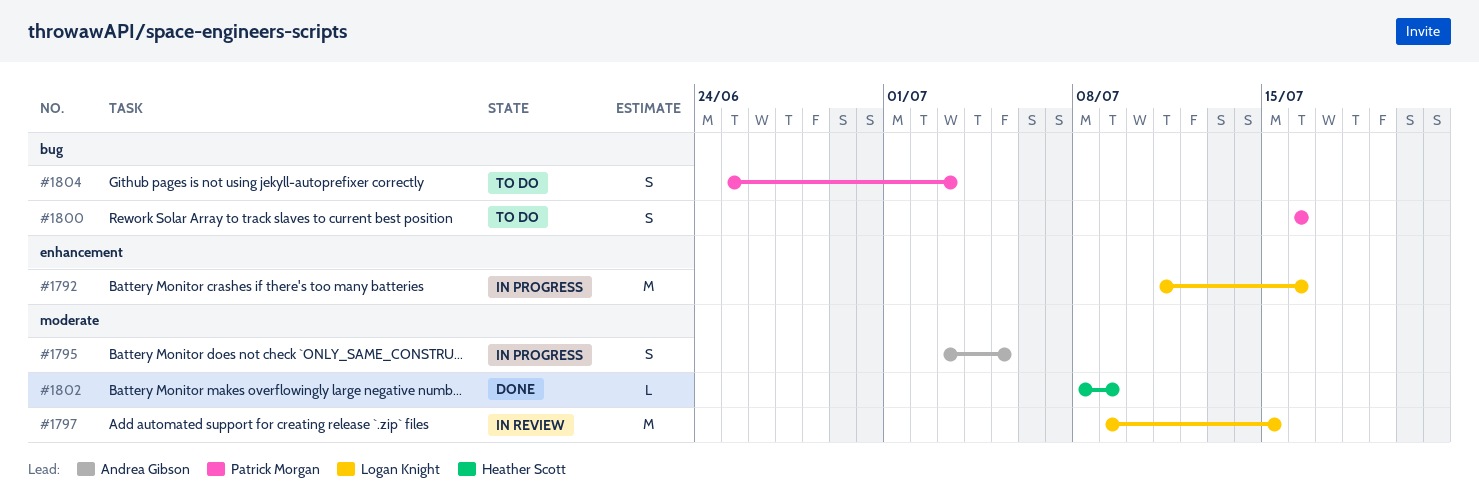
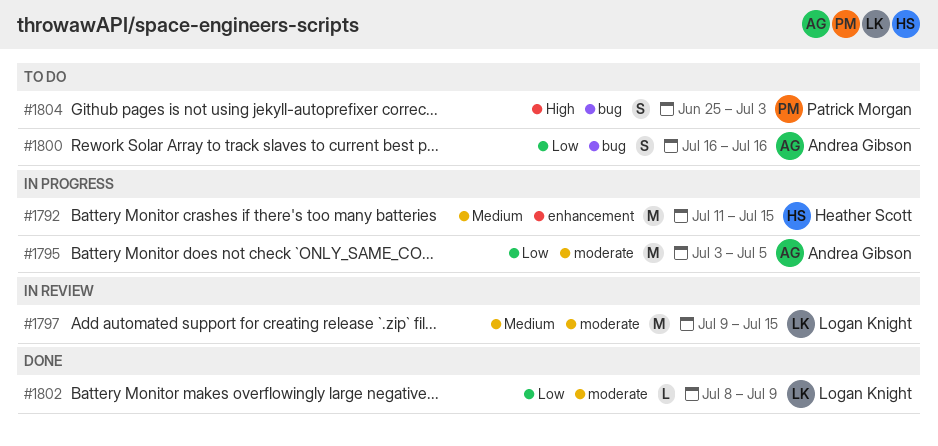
#1792, owner: Logan Knight -> Heather Scott
#1792, due: Jul 16 -> Jul 15
#1795, estimate: S -> M
#1800, owner: Patrick Morgan -> Andrea Gibson
#1802, owner: Heather Scott -> Logan Knight

